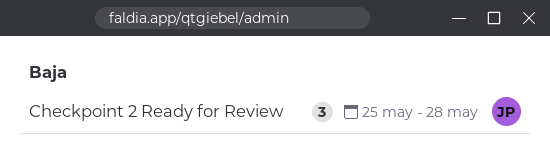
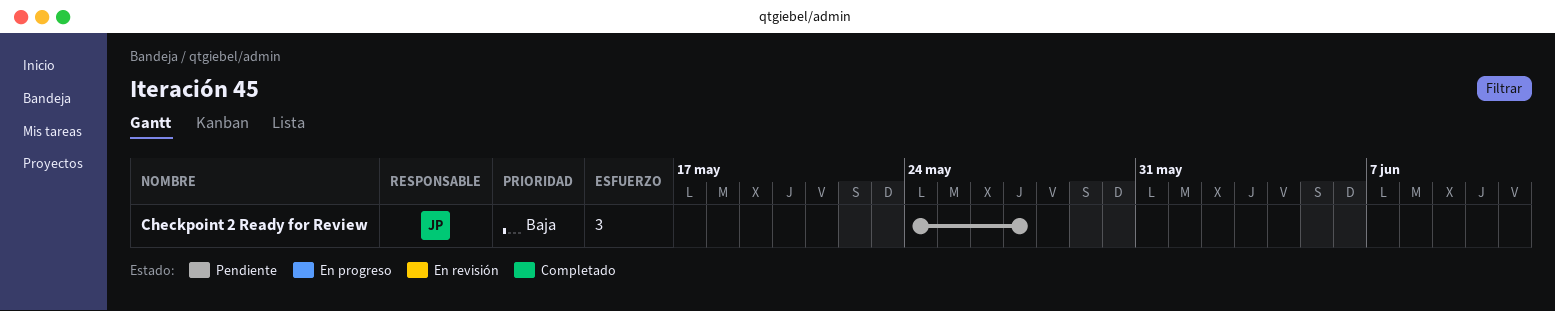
Checkpoint 2 Ready for Review, start: May 25 -> May 24
Checkpoint 2 Ready for Review, due: May 28 -> May 27

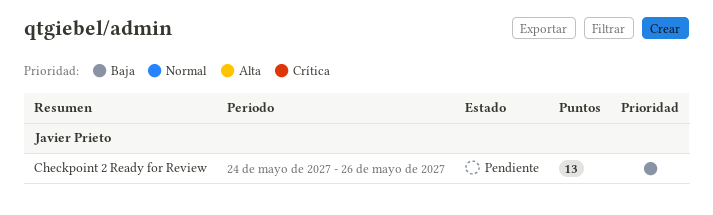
Checkpoint 2 Ready for Review, estimate: 3 -> 13
Checkpoint 2 Ready for Review, due: May 27 -> May 26

